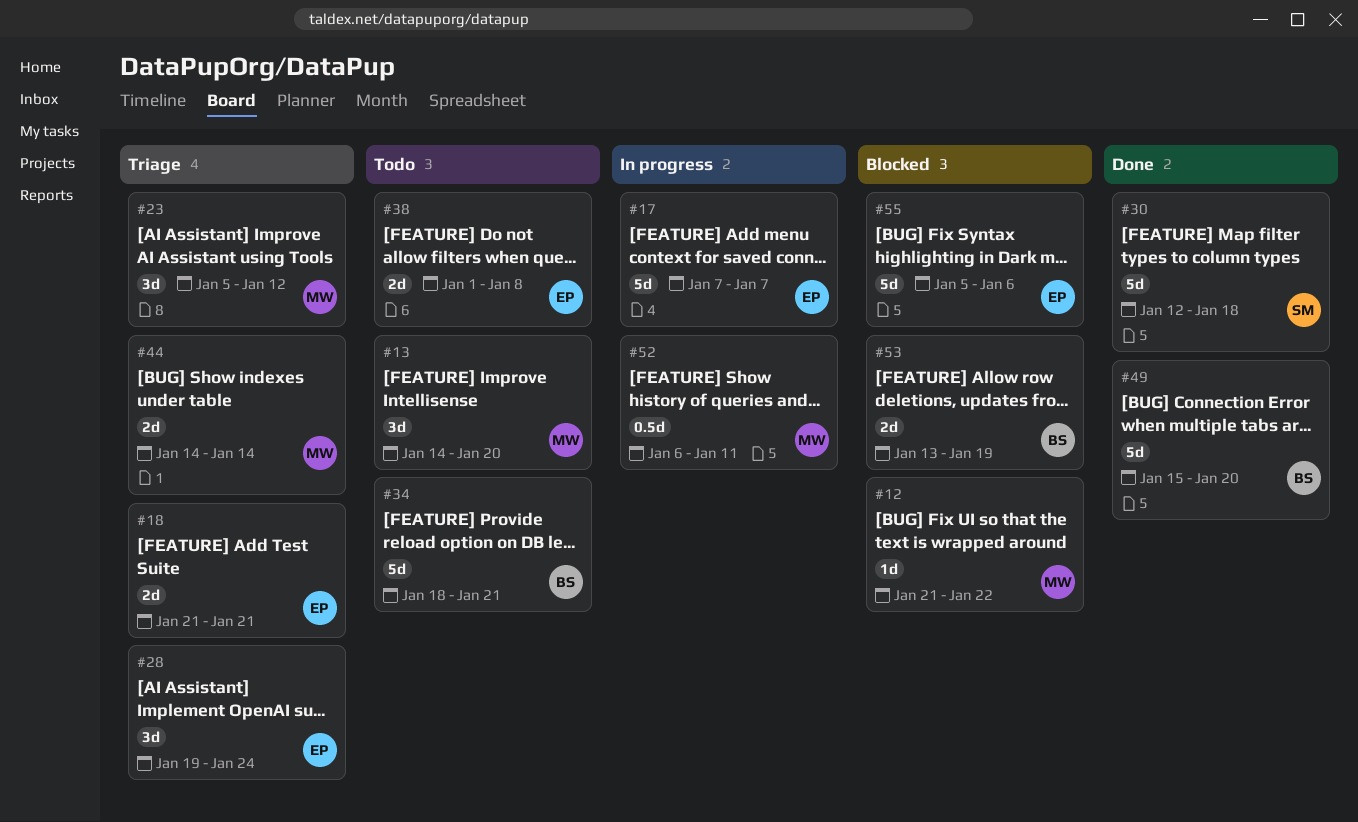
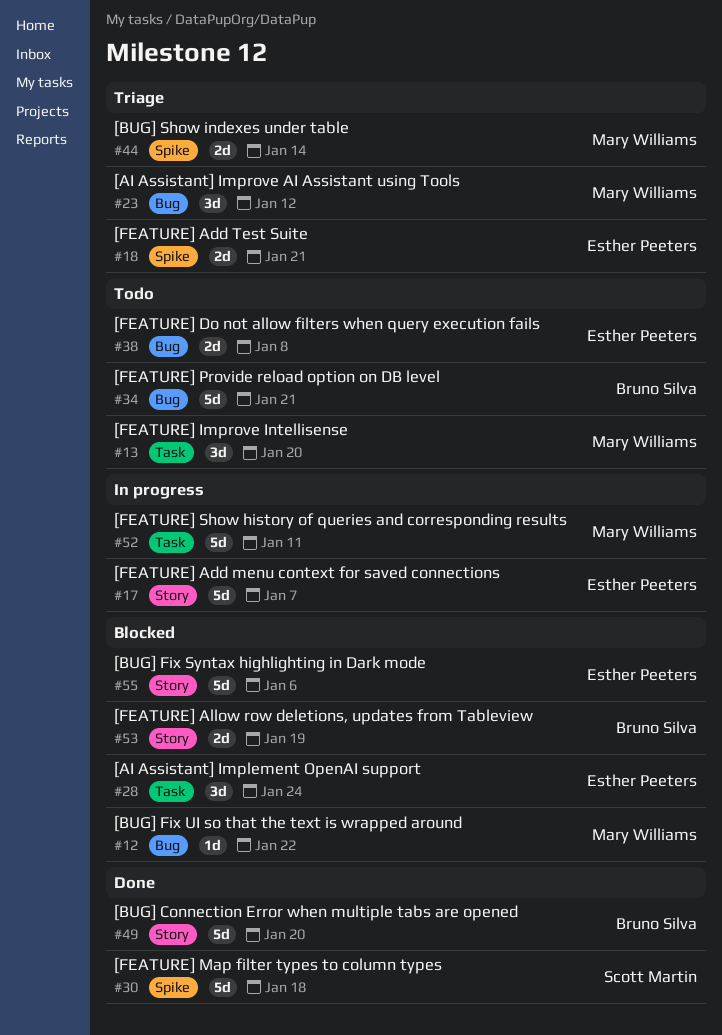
#28, status: Triage -> Blocked
#52, estimate: 0.5d -> 5d

